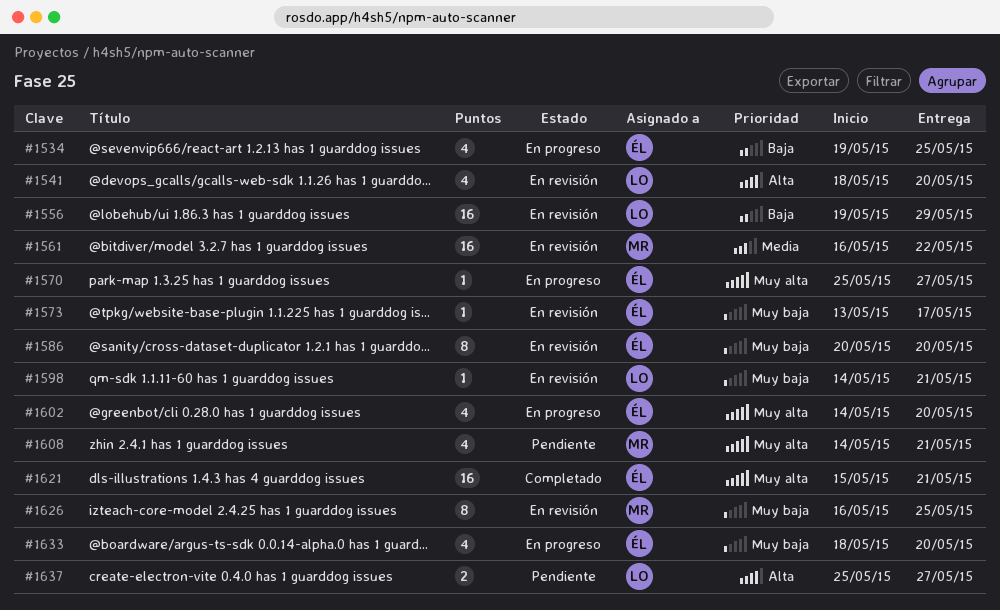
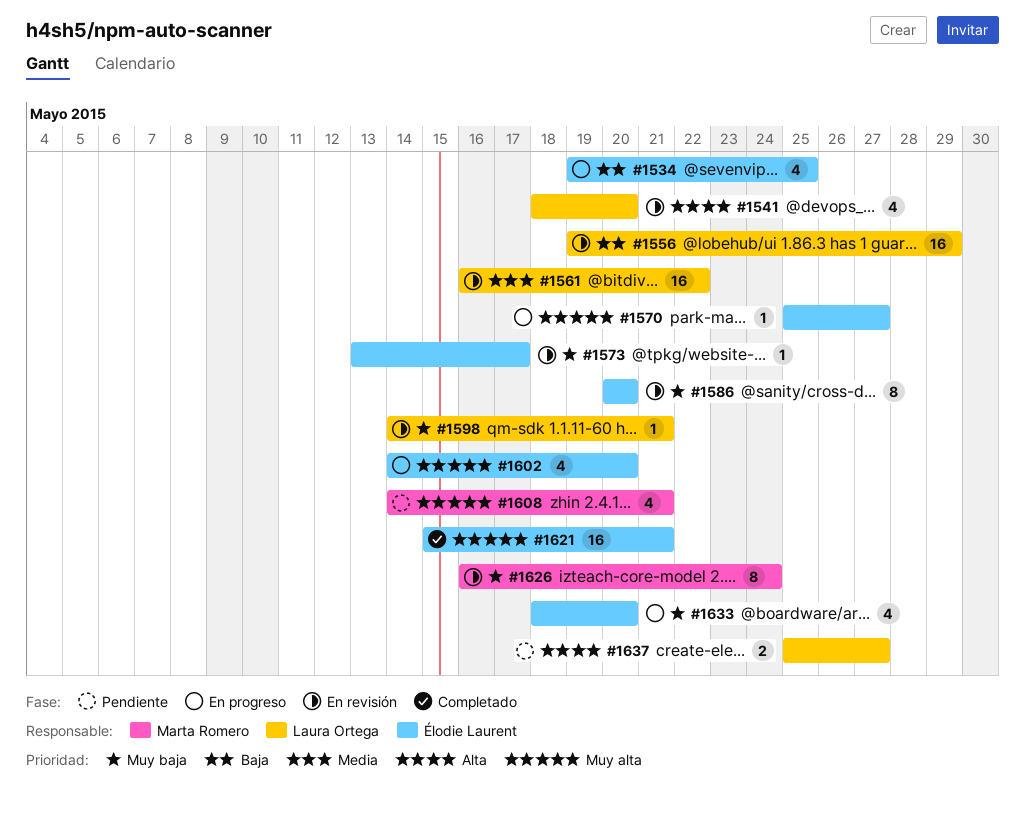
#1561, owner: Marta Romero -> Laura Ortega
#1626, due: May 25 -> May 24

